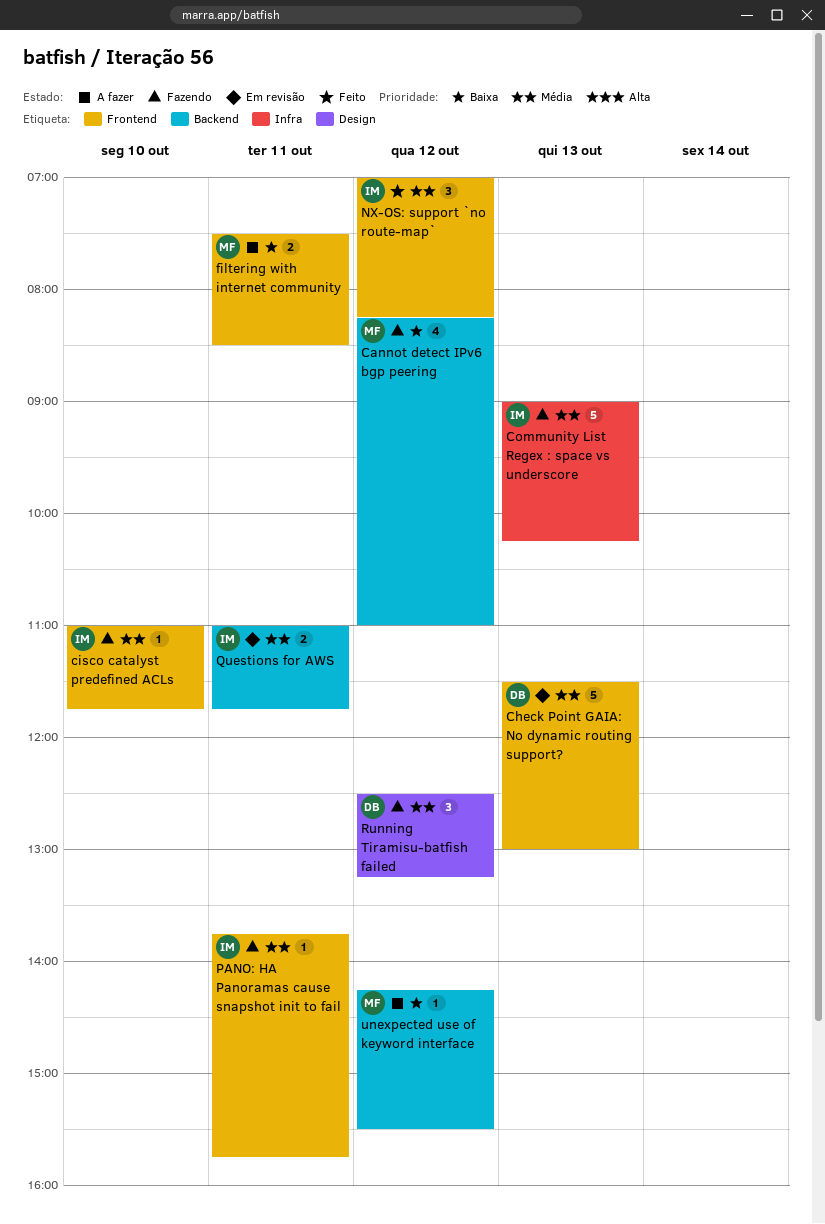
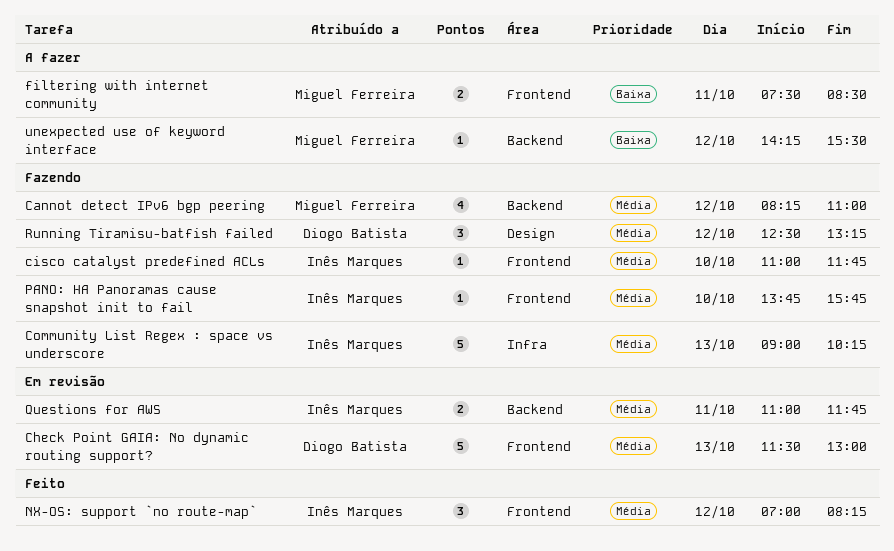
Cannot detect IPv6 bgp peering, priority: Baixa -> Média
PANO: HA Panoramas cause snapshot init to fail, day: Oct 11 -> Oct 10

